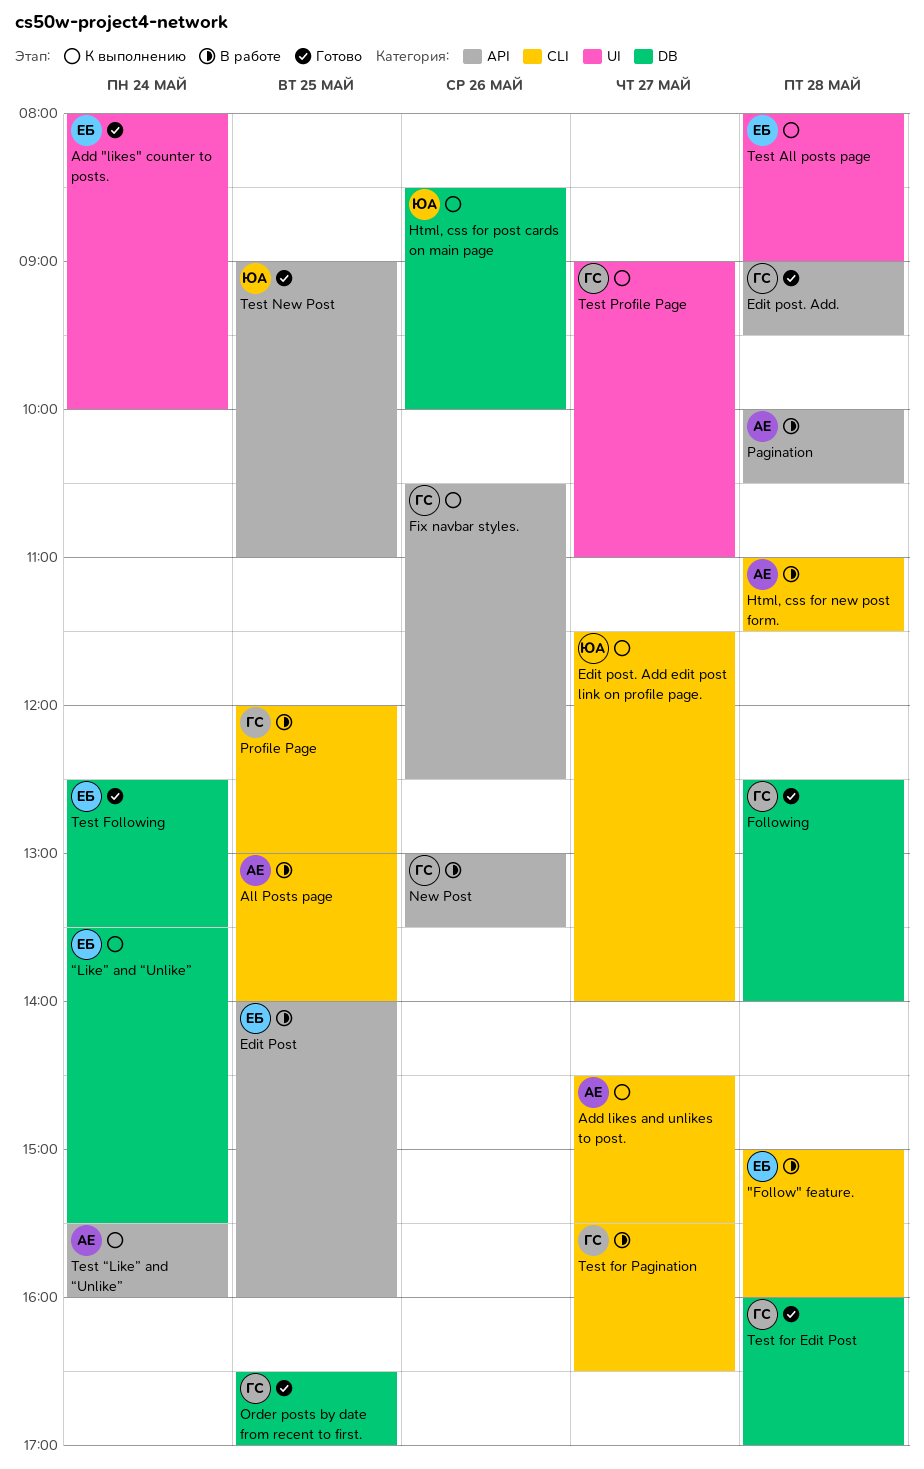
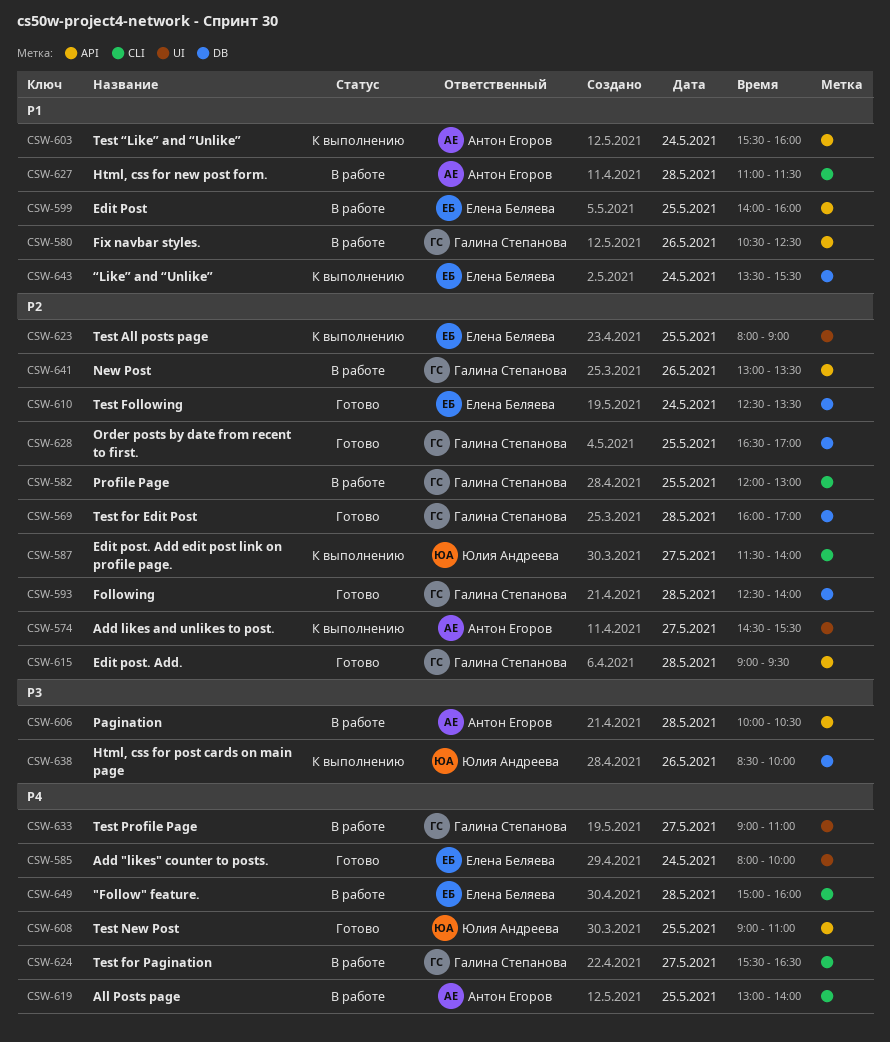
Add likes and unlikes to post., label: CLI -> UI
Fix navbar styles., status: К выполнению -> В работе
Test All posts page, day: May 28 -> May 25
Test Profile Page, status: К выполнению -> В работе

